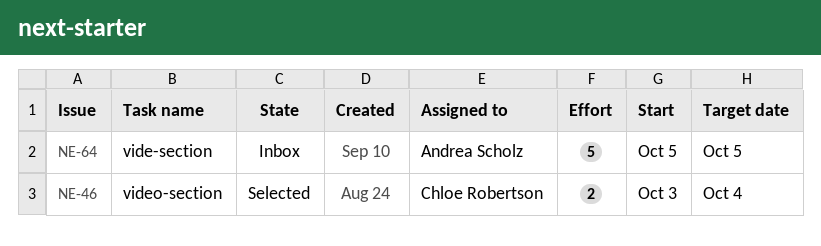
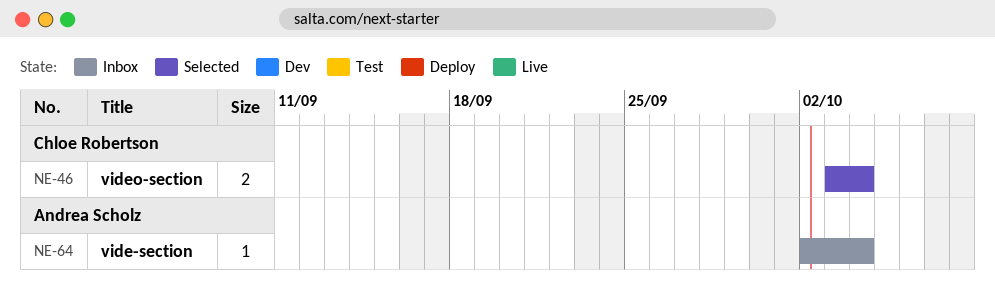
NE-64, estimate: 5 -> 1
NE-64, start: Oct 5 -> Oct 2
NE-64, due: Oct 5 -> Oct 4

